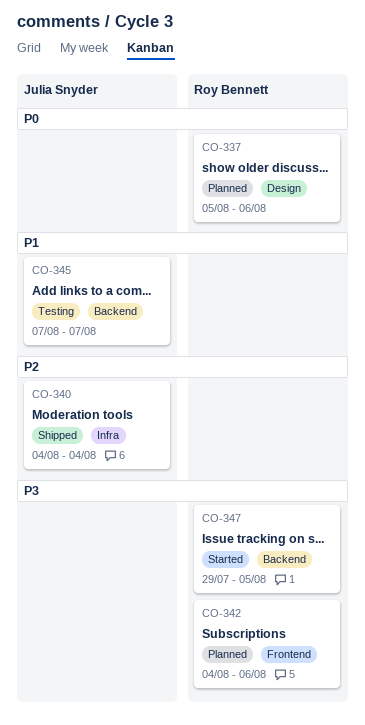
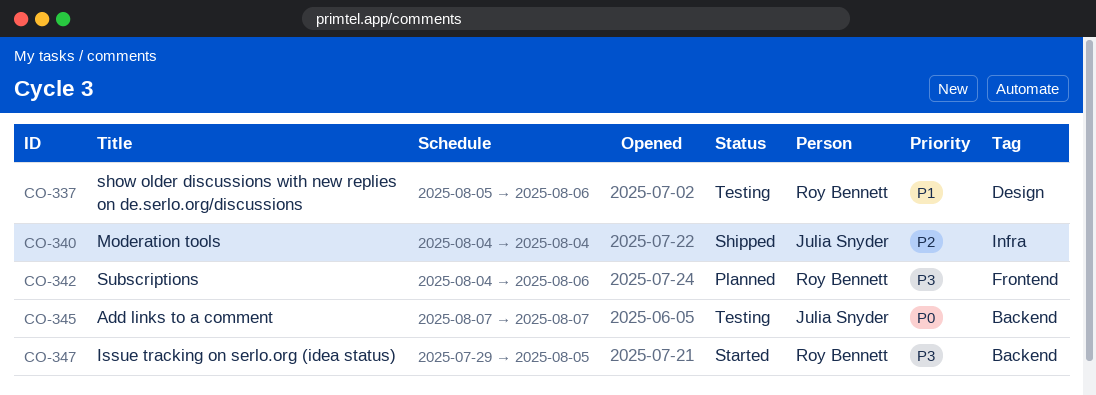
CO-337, status: Planned -> Testing
CO-337, priority: P0 -> P1
CO-345, priority: P1 -> P0

